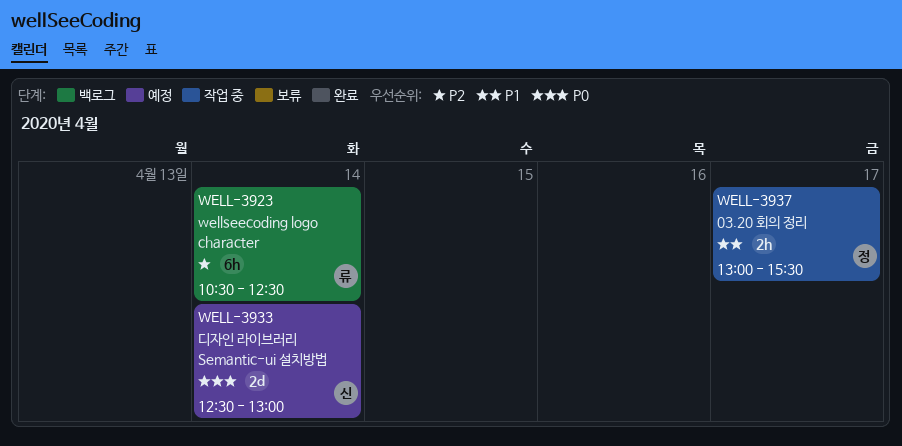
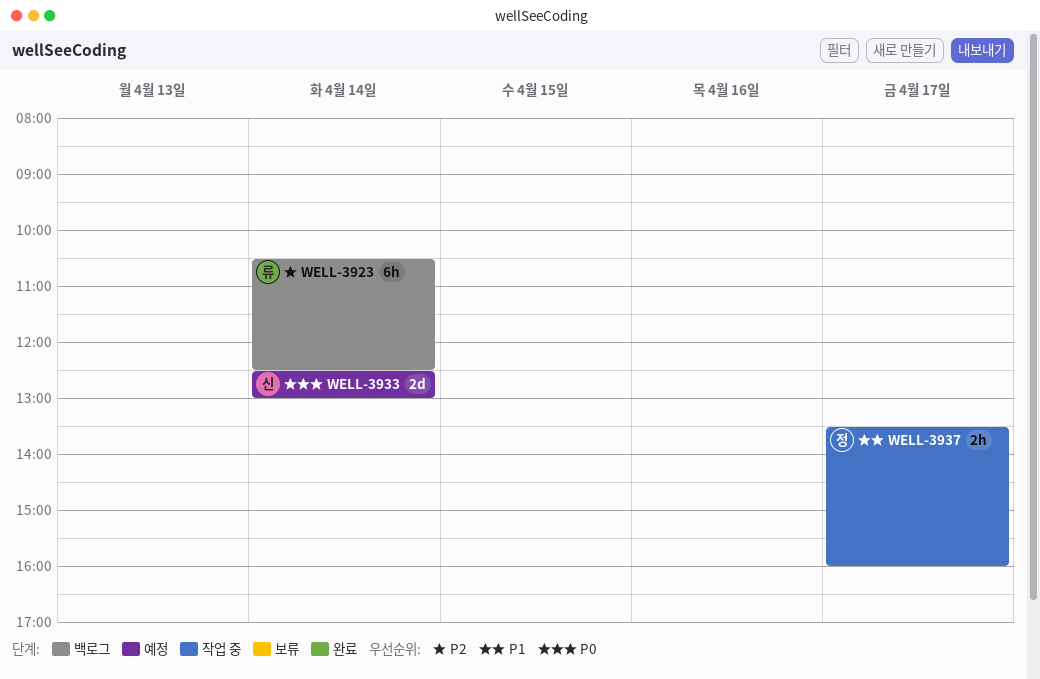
WELL-3937, begins: 13:00 -> 13:30
WELL-3937, ends: 15:30 -> 16:00

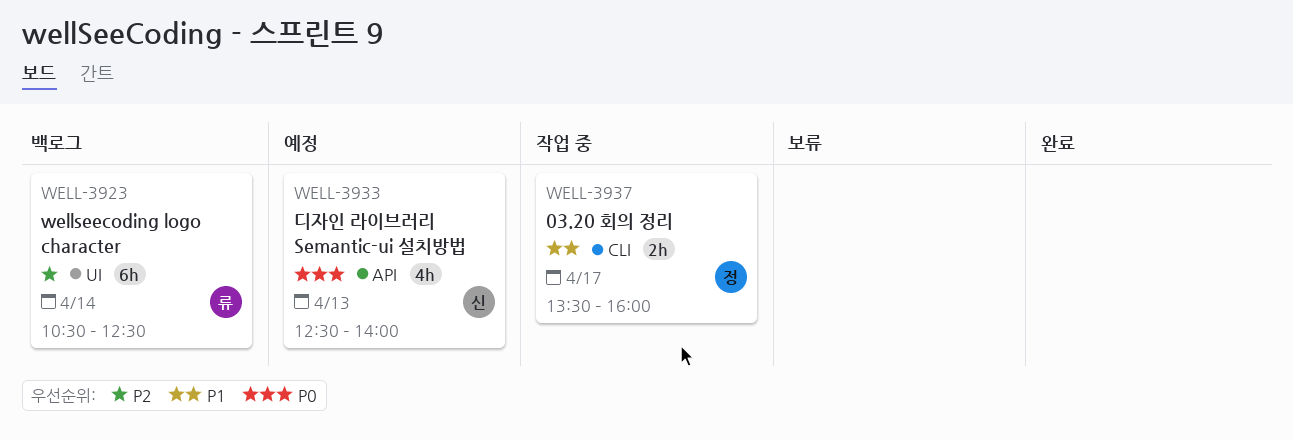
WELL-3933, estimate: 2d -> 4h
WELL-3933, day: Apr 14 -> Apr 13
WELL-3933, ends: 13:00 -> 14:00

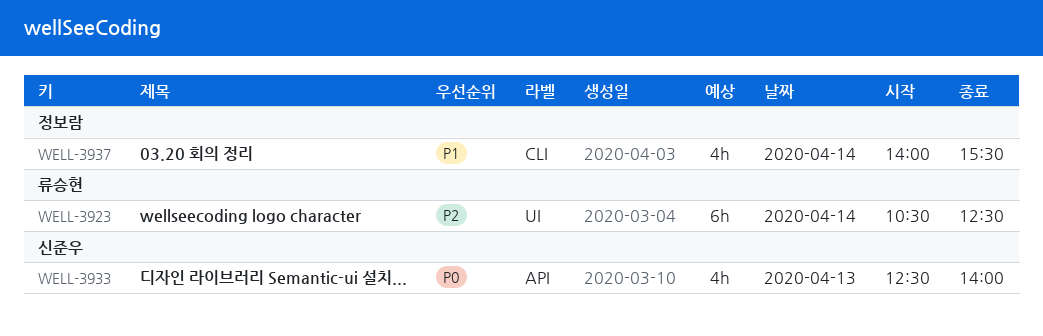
WELL-3937, estimate: 2h -> 4h
WELL-3937, day: Apr 17 -> Apr 14
WELL-3937, begins: 13:30 -> 14:00
WELL-3937, ends: 16:00 -> 15:30

